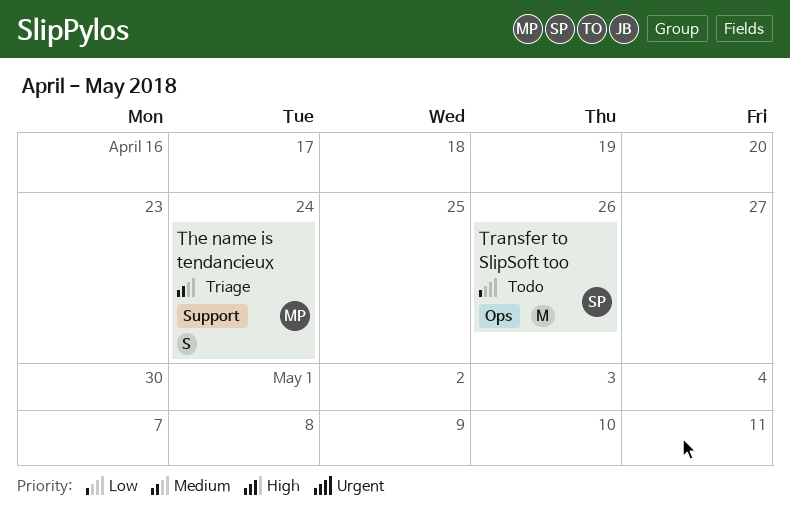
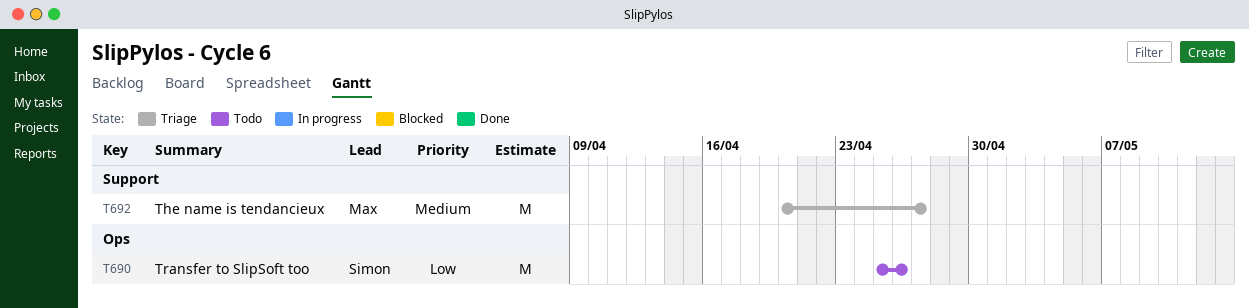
The name is tendancieux, estimate: S -> M
The name is tendancieux, due: Apr 24 -> Apr 27

